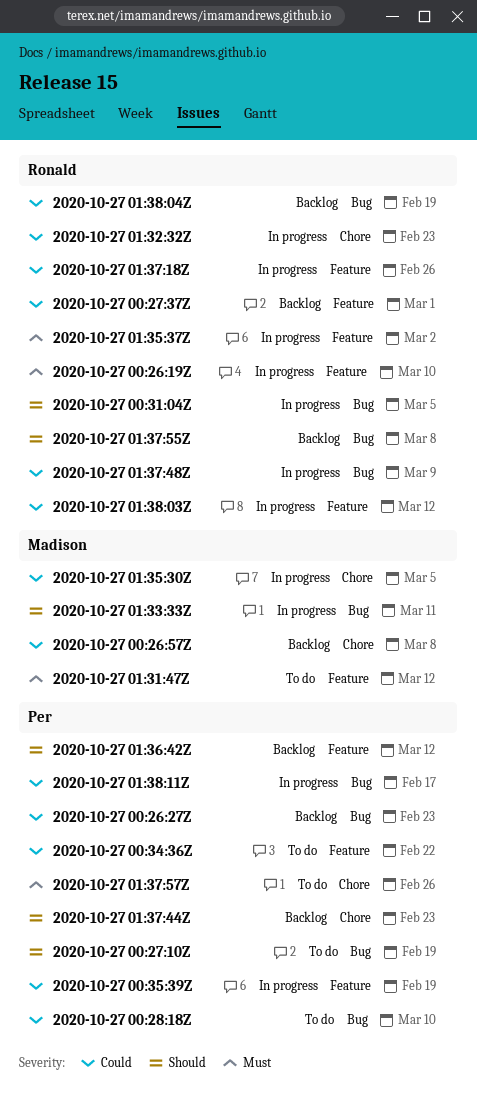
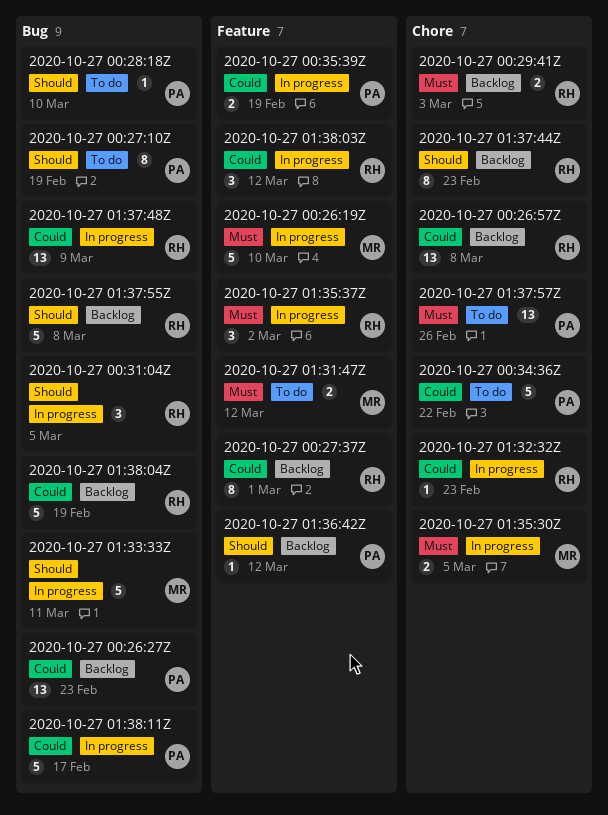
2020-10-27 00:26:19Z, owner: Ronald -> Madison
2020-10-27 00:26:57Z, owner: Madison -> Ronald
2020-10-27 00:28:18Z, priority: Could -> Should
2020-10-27 00:29:41Z: none -> present
2020-10-27 00:34:36Z, label: Feature -> Chore
2020-10-27 01:35:30Z, priority: Could -> Must
2020-10-27 01:37:18Z: present -> none
2020-10-27 01:37:44Z, owner: Per -> Ronald

